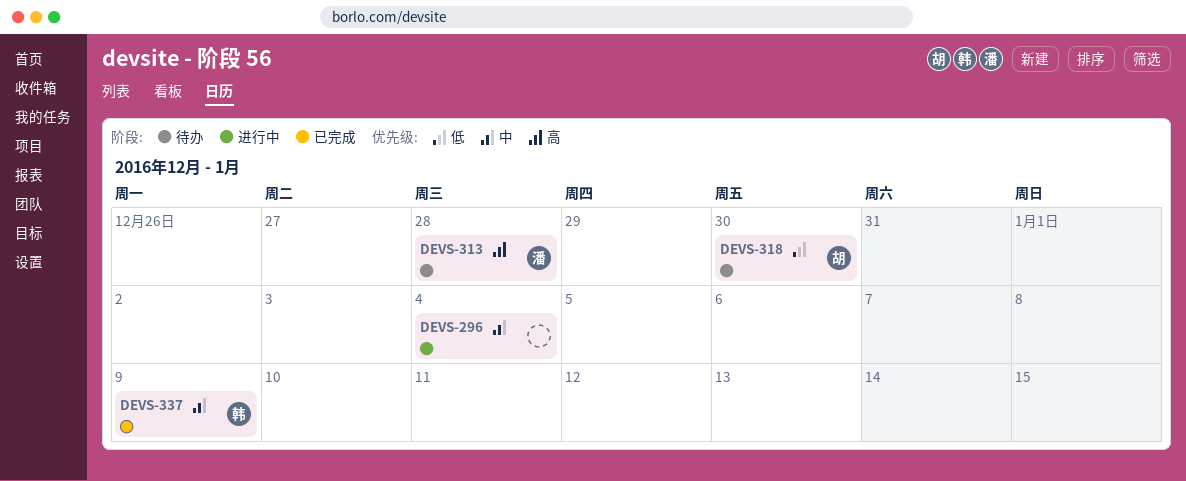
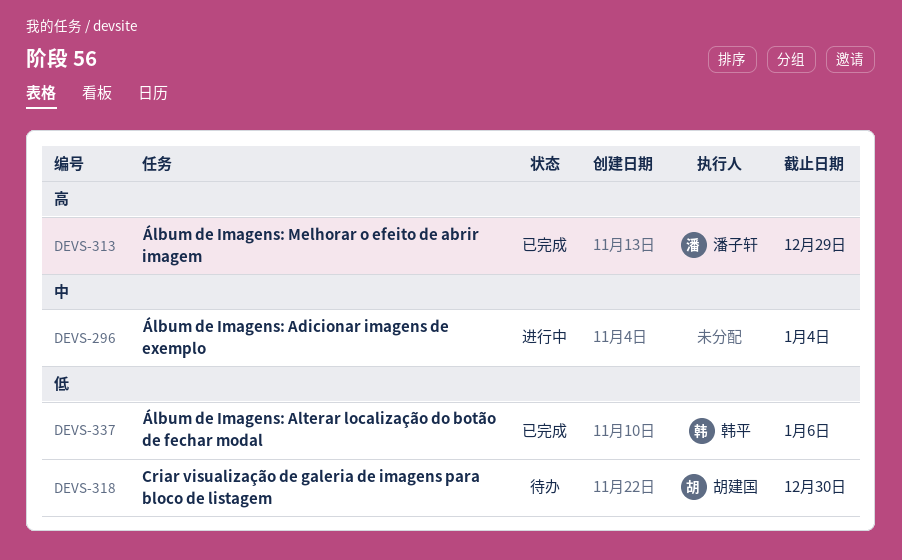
DEVS-313, status: 待办 -> 已完成
DEVS-313, due: Dec 28 -> Dec 29
DEVS-337, priority: 中 -> 低
DEVS-337, due: Jan 9 -> Jan 6

